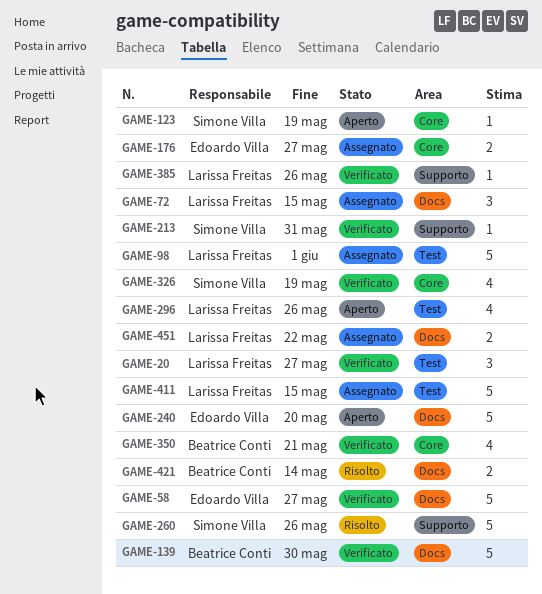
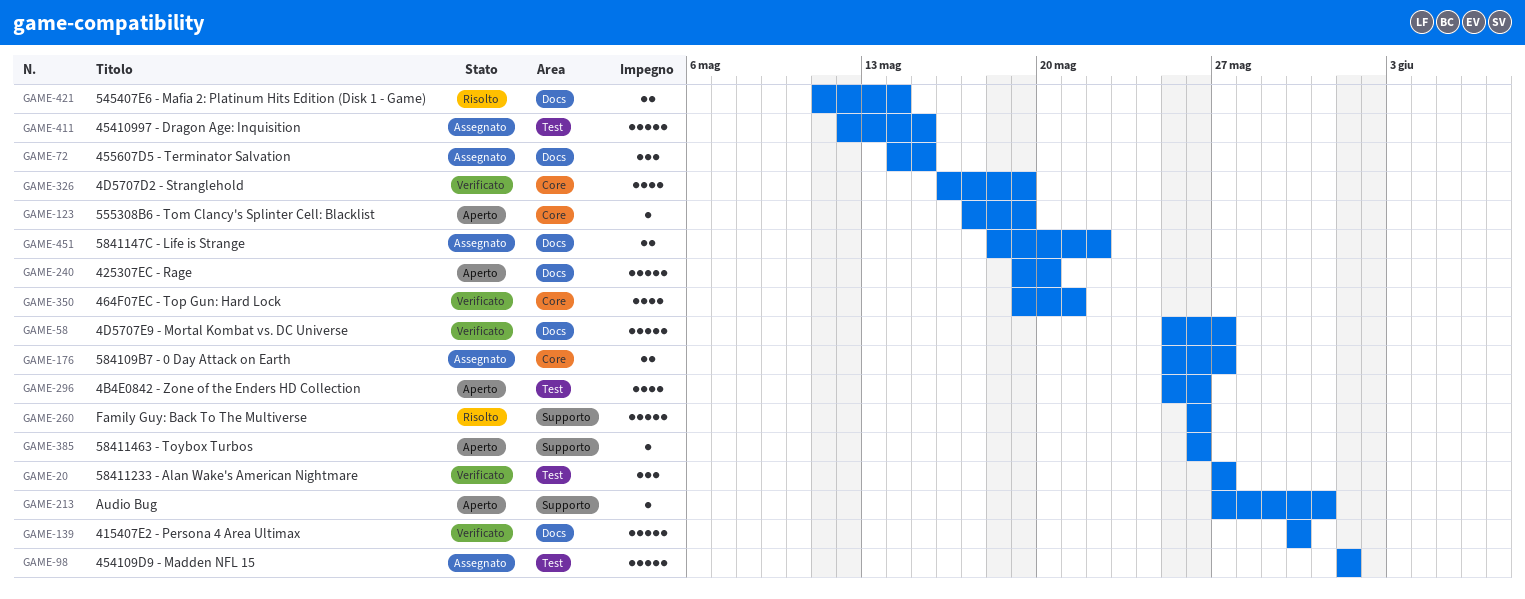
GAME-213, status: Verificato -> Aperto
GAME-385, status: Verificato -> Aperto

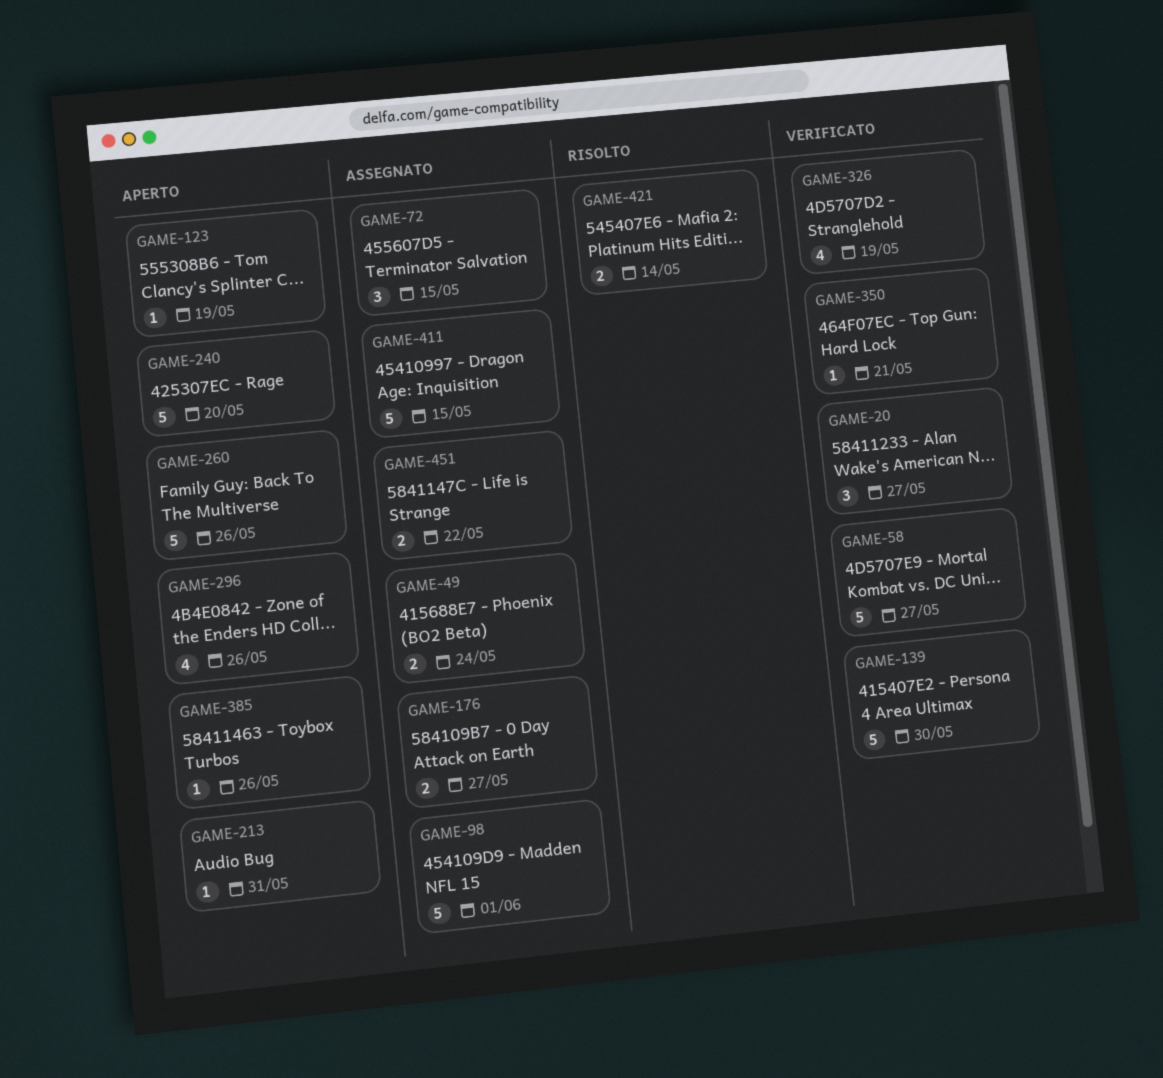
GAME-49: none -> present
GAME-260, status: Risolto -> Aperto
GAME-350, estimate: 4 -> 1

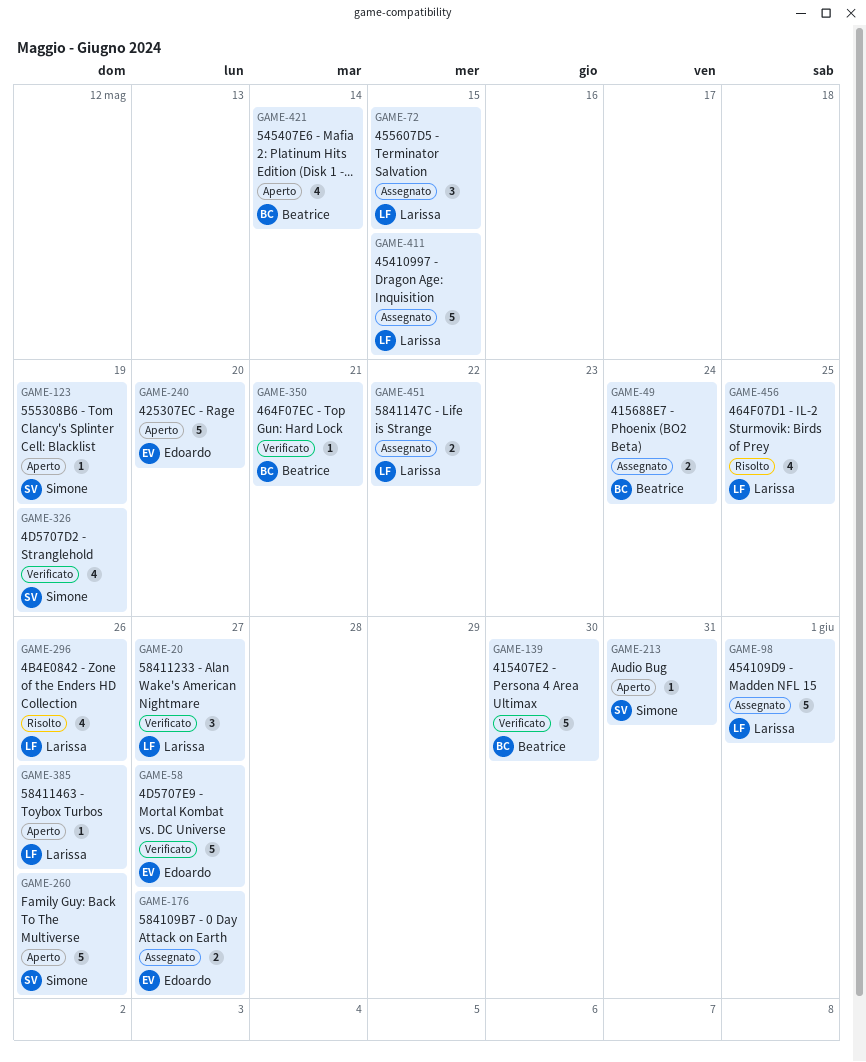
GAME-296, status: Aperto -> Risolto
GAME-421, status: Risolto -> Aperto
GAME-421, estimate: 2 -> 4
GAME-456: none -> present

